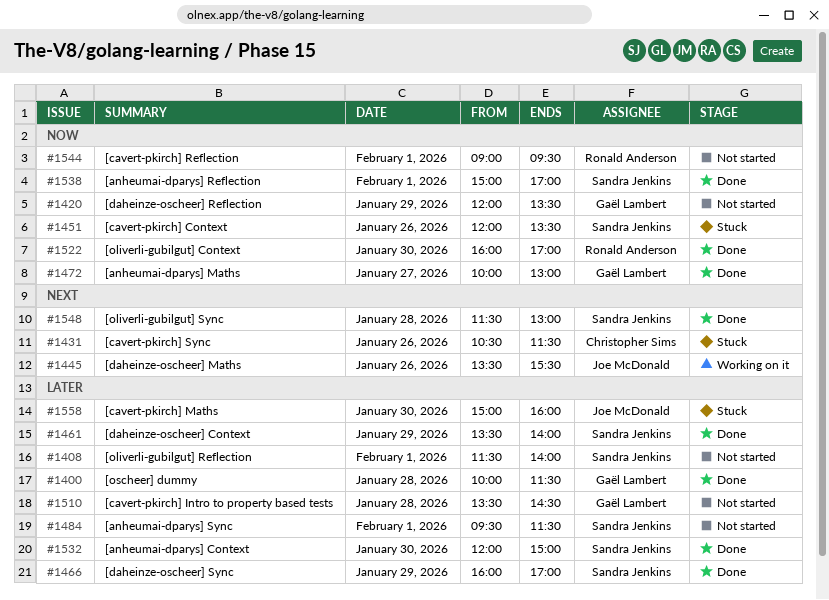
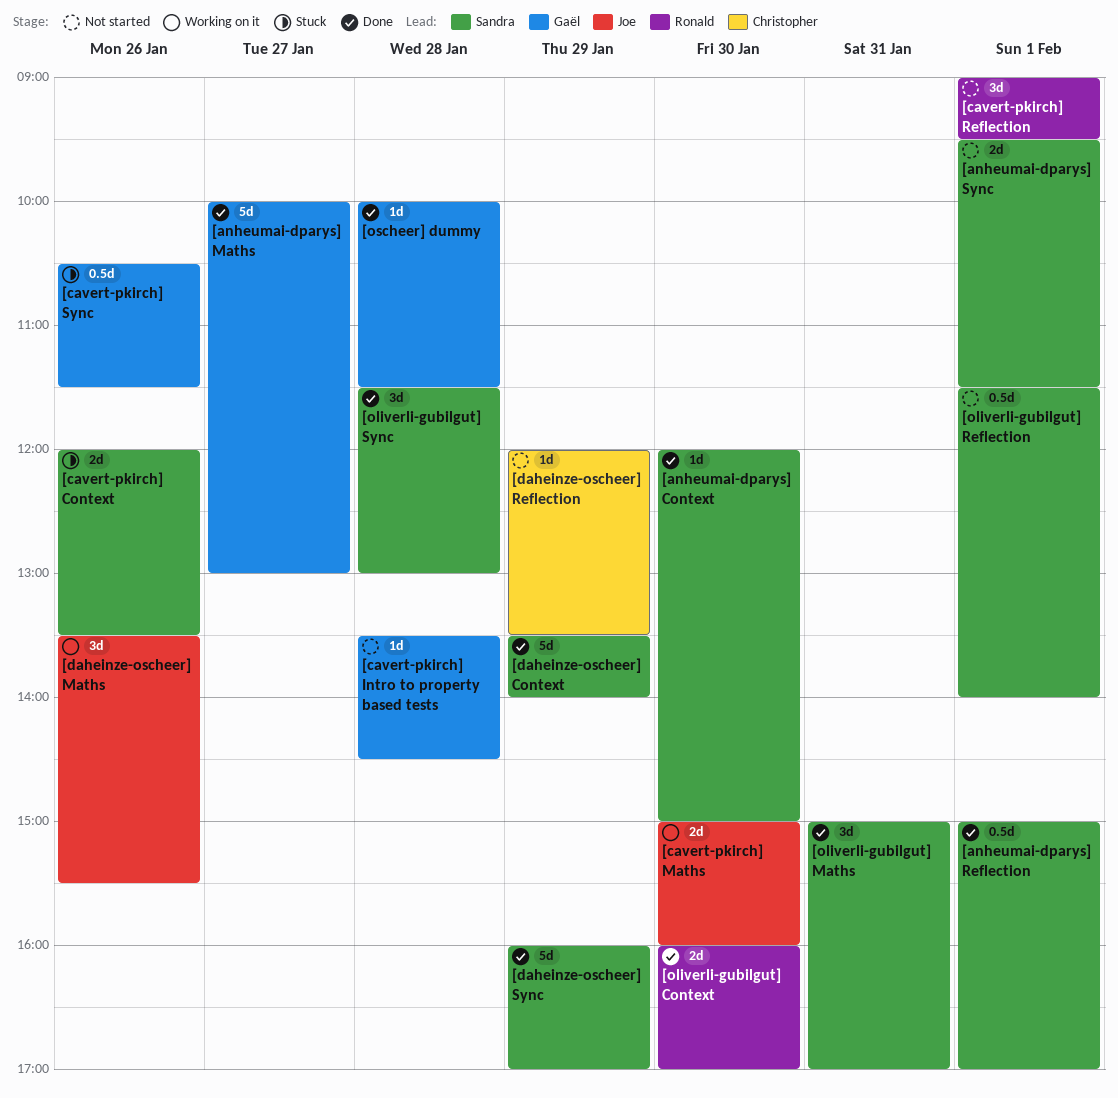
[cavert-pkirch] Maths, status: Stuck -> Working on it
[cavert-pkirch] Sync, owner: Christopher Sims -> Gaël Lambert
[daheinze-oscheer] Reflection, owner: Gaël Lambert -> Christopher Sims
[oliverli-gubilgut] Maths: none -> present

